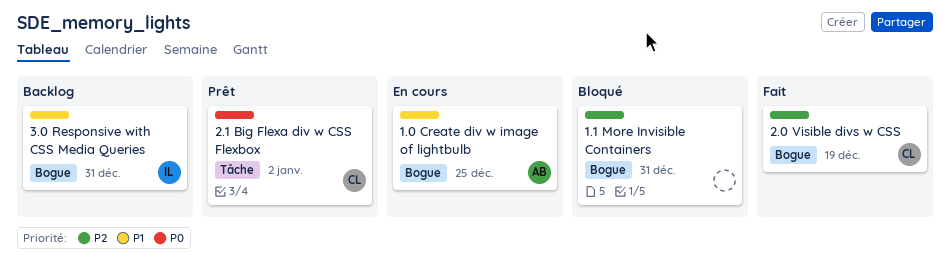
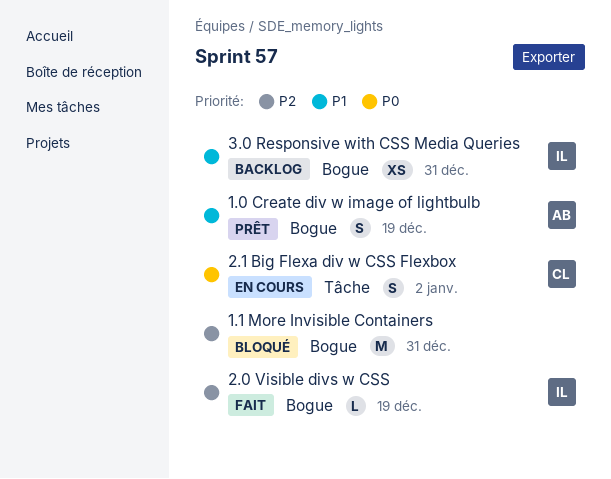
1.0 Create div w image of lightbulb, status: En cours -> Prêt
1.0 Create div w image of lightbulb, due: Dec 25 -> Dec 19
2.0 Visible divs w CSS, owner: CL -> IL
2.1 Big Flexa div w CSS Flexbox, status: Prêt -> En cours

